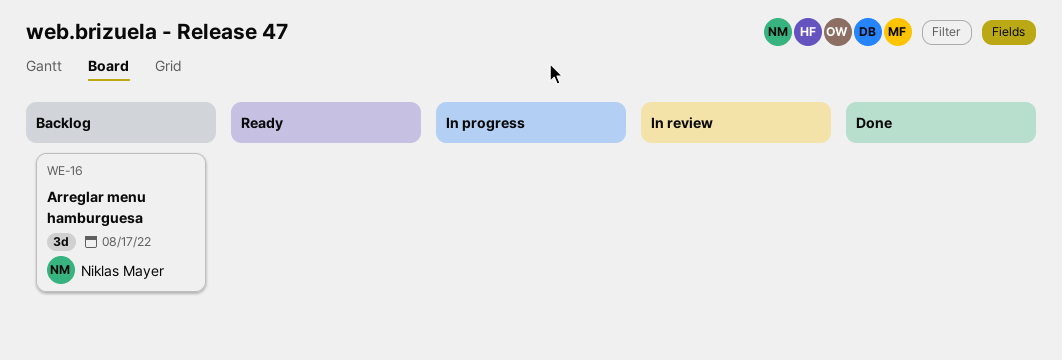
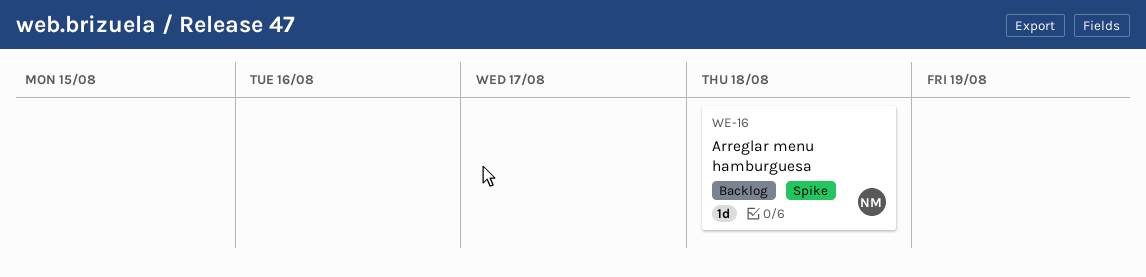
WE-16, estimate: 3d -> 1d
WE-16, due: Aug 17 -> Aug 18

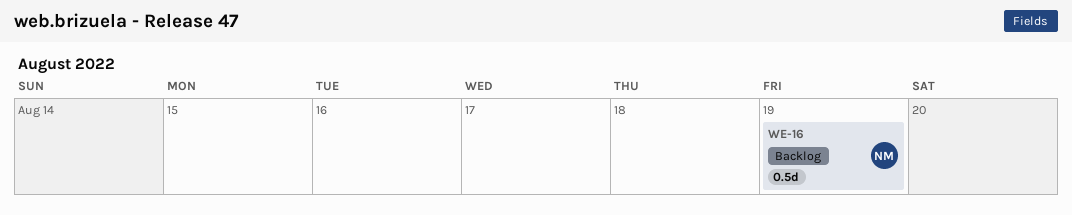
WE-16, estimate: 1d -> 0.5d
WE-16, due: Aug 18 -> Aug 19

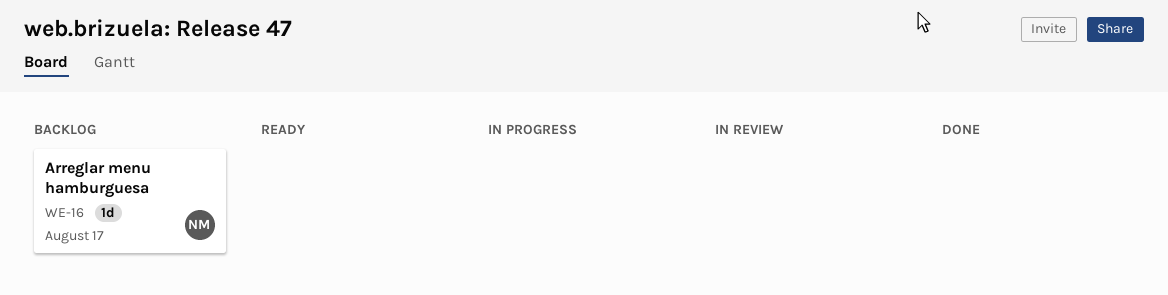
WE-16, estimate: 0.5d -> 1d
WE-16, due: Aug 19 -> Aug 17

